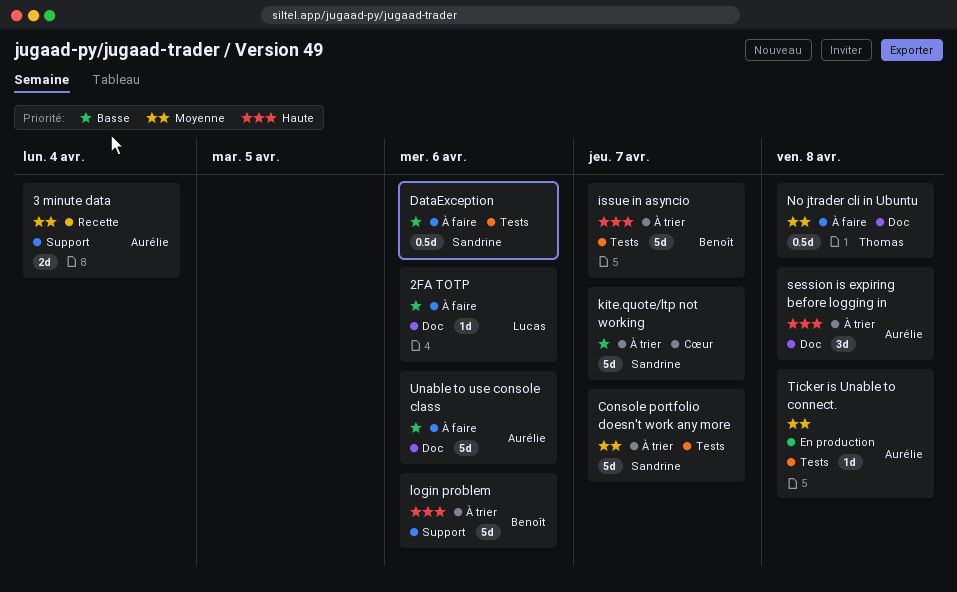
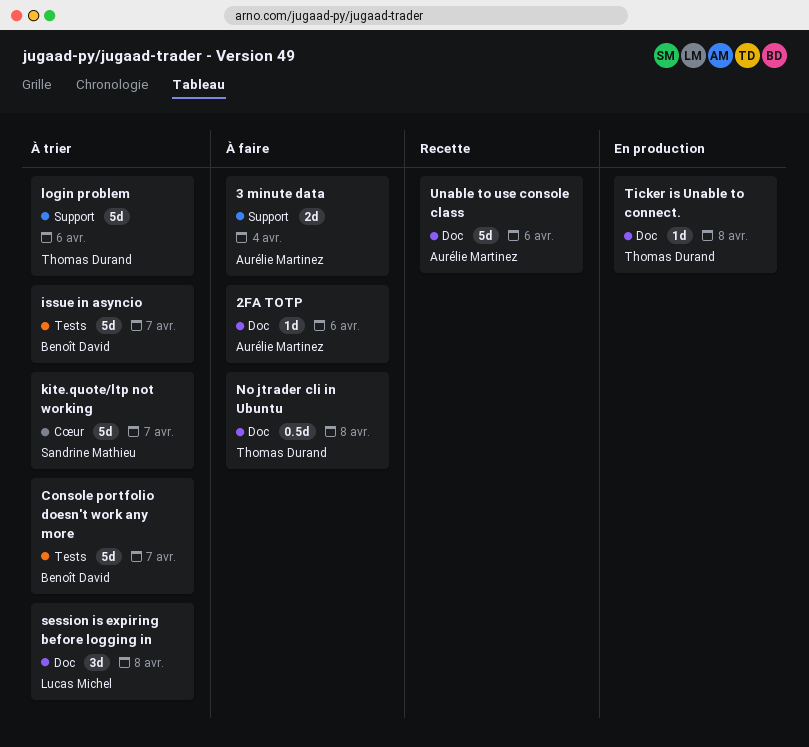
2FA TOTP, owner: Lucas Michel -> Aurélie Martinez
3 minute data, status: Recette -> À faire
Console portfolio doesn't work any more, owner: Sandrine Mathieu -> Benoît David
DataException: present -> none
login problem, owner: Benoît David -> Thomas Durand
session is expiring before logging in, owner: Aurélie Martinez -> Lucas Michel
Ticker is Unable to connect., owner: Aurélie Martinez -> Thomas Durand
Ticker is Unable to connect., label: Tests -> Doc
Unable to use console class, status: À faire -> Recette

